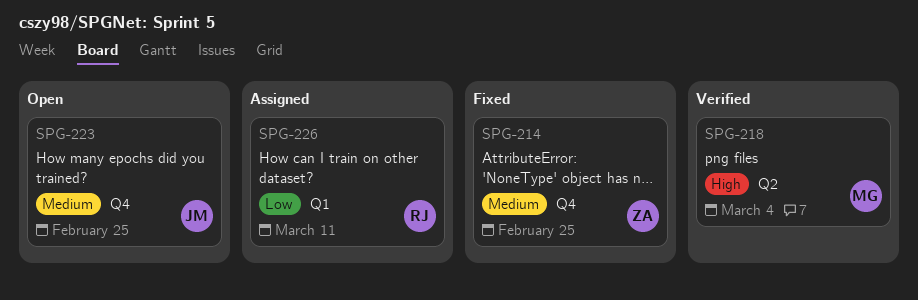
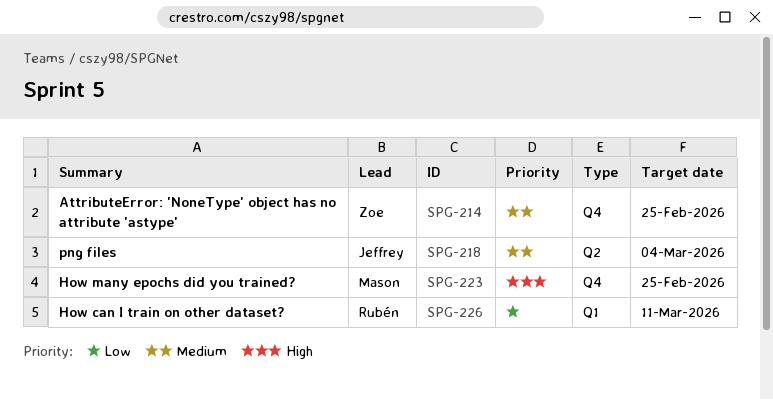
SPG-218, owner: Mason -> Jeffrey
SPG-218, priority: High -> Medium
SPG-223, owner: Jeffrey -> Mason
SPG-223, priority: Medium -> High

